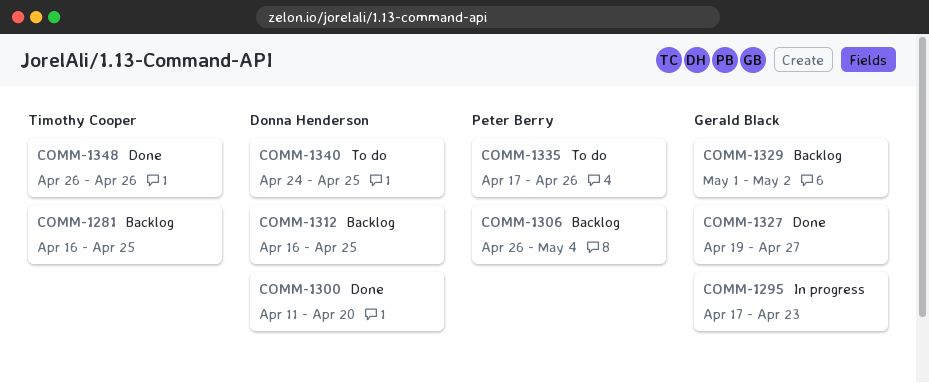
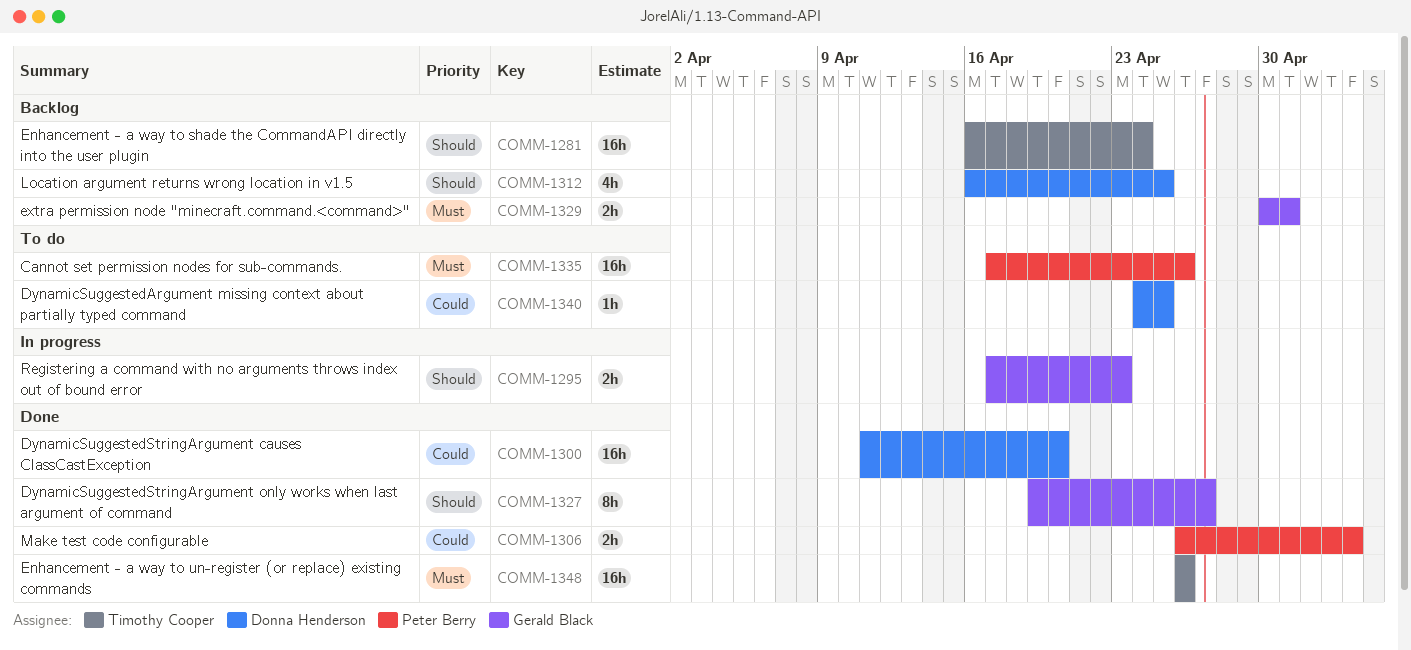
COMM-1281, due: Apr 25 -> Apr 24
COMM-1306, status: Backlog -> Done
COMM-1329, start: May 1 -> Apr 30
COMM-1329, due: May 2 -> May 1

